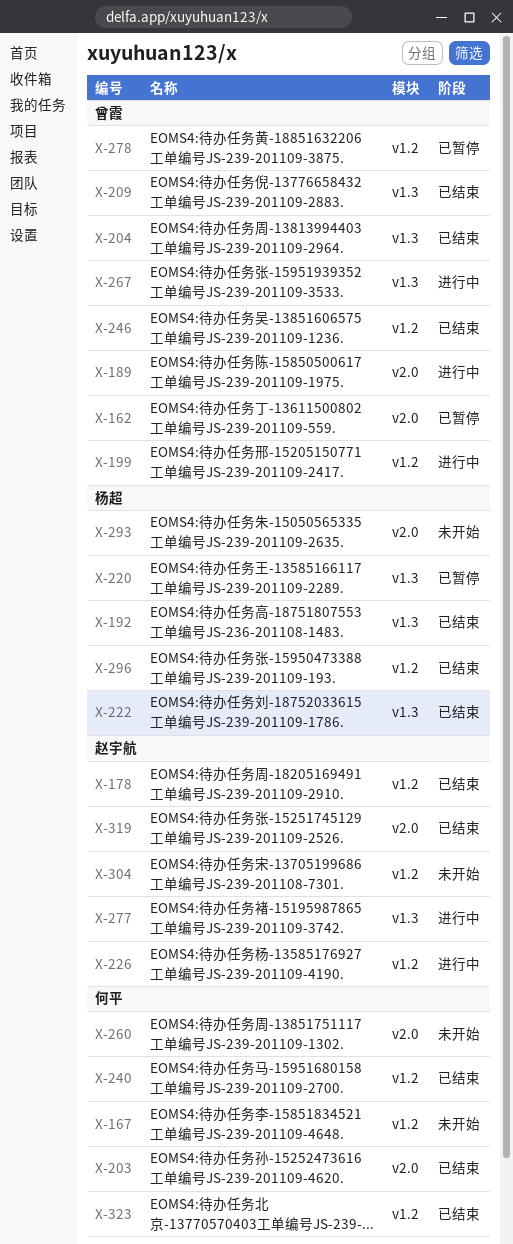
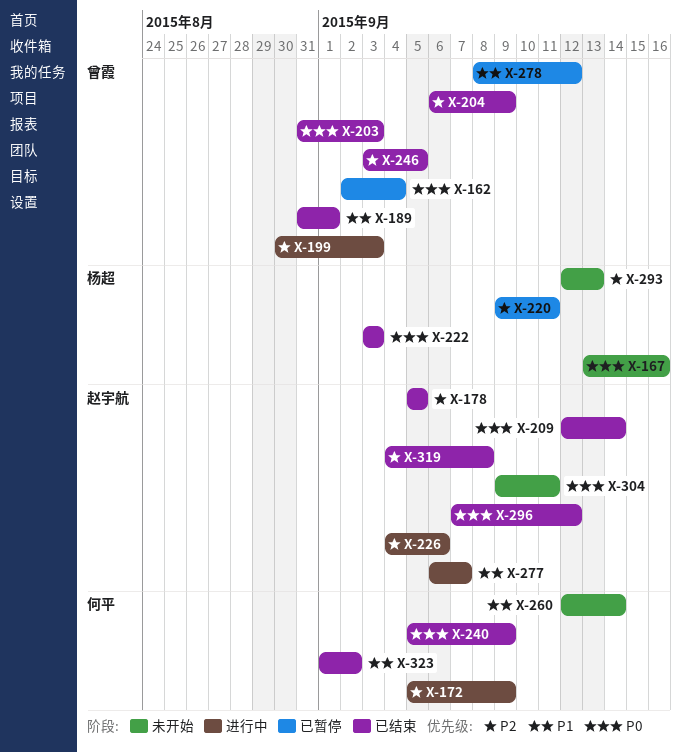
X-167, owner: 何平 -> 杨超
X-172: none -> present
X-189, status: 进行中 -> 已结束
X-192: present -> none
X-203, owner: 何平 -> 曾霞
X-209, owner: 曾霞 -> 赵宇航
X-267: present -> none
X-296, owner: 杨超 -> 赵宇航

